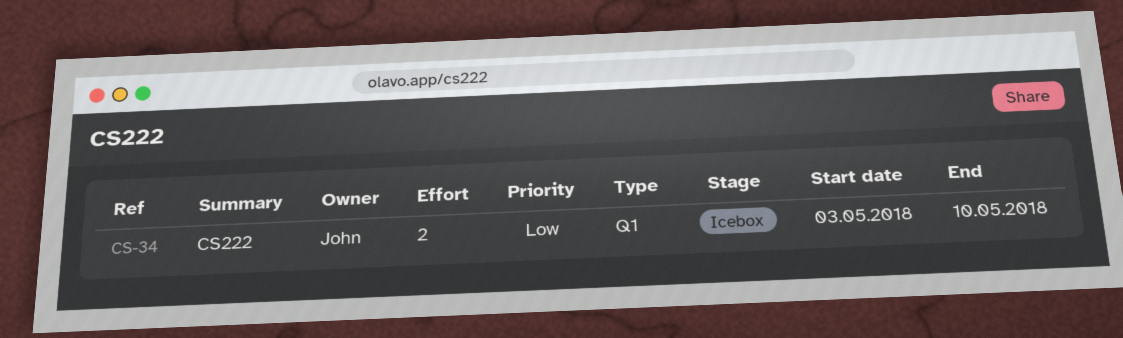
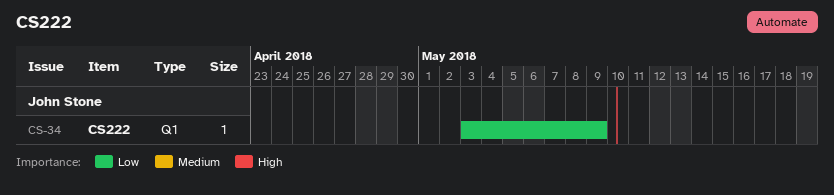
CS-34, estimate: 2 -> 1
CS-34, due: May 10 -> May 9

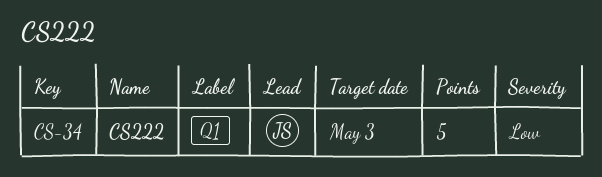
CS-34, estimate: 1 -> 5
CS-34, due: May 9 -> May 3

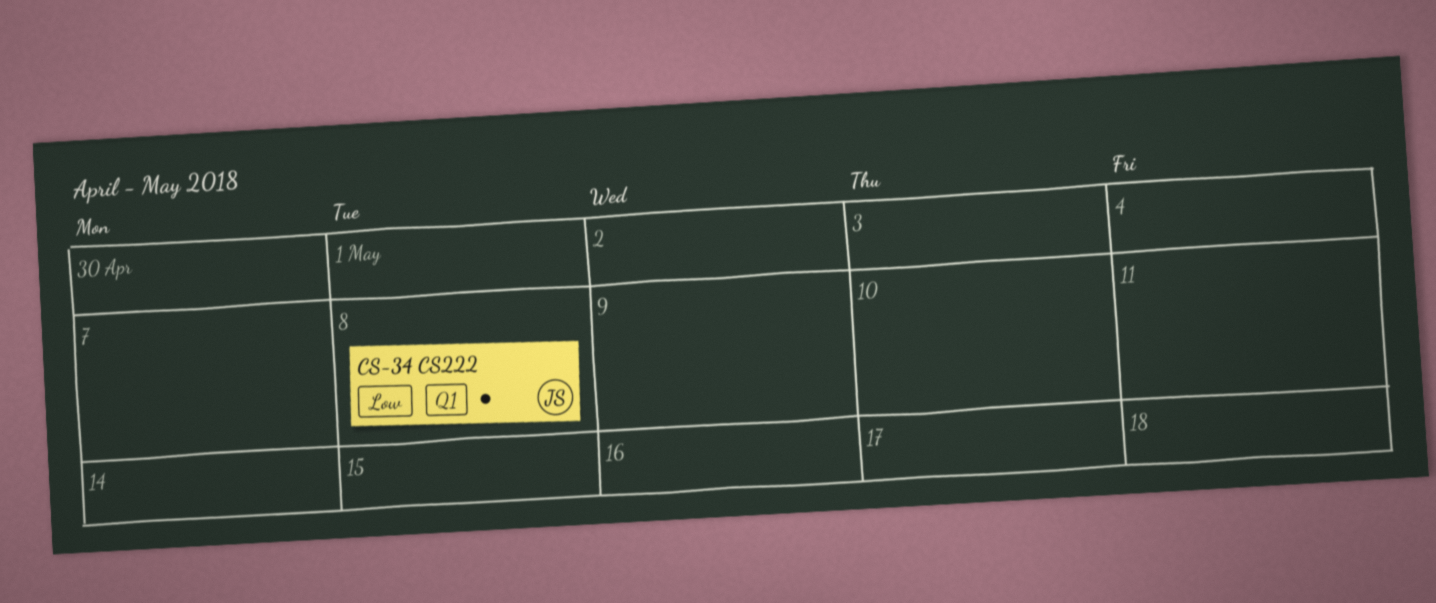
CS-34, estimate: 5 -> 1
CS-34, due: May 3 -> May 8

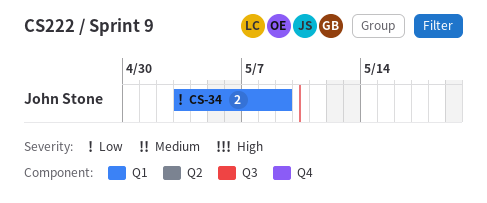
CS-34, estimate: 1 -> 2
CS-34, due: May 8 -> May 9

